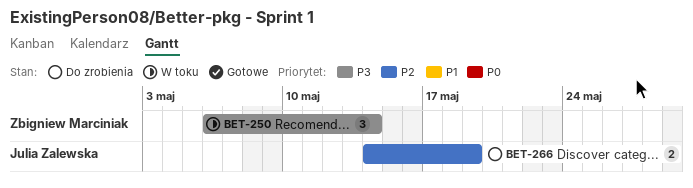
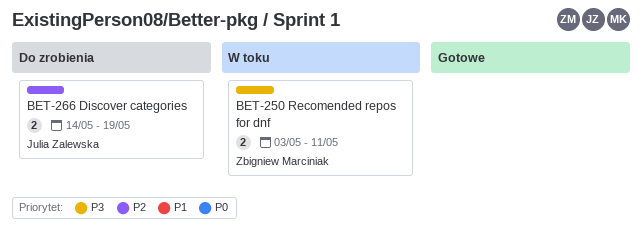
BET-250, estimate: 3 -> 2
BET-250, start: May 6 -> May 3
BET-250, due: May 14 -> May 11

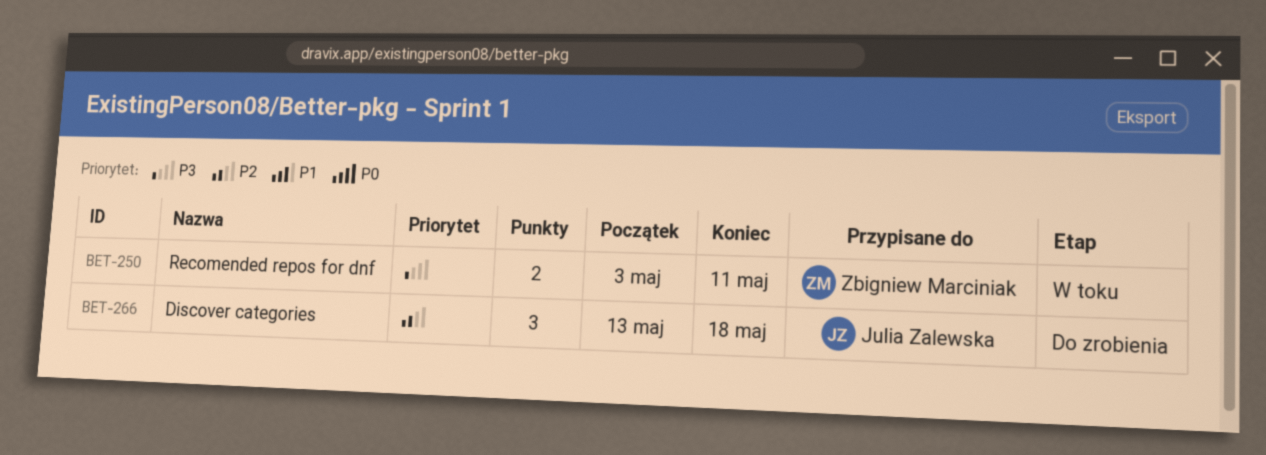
BET-266, estimate: 2 -> 3
BET-266, start: May 14 -> May 13
BET-266, due: May 19 -> May 18

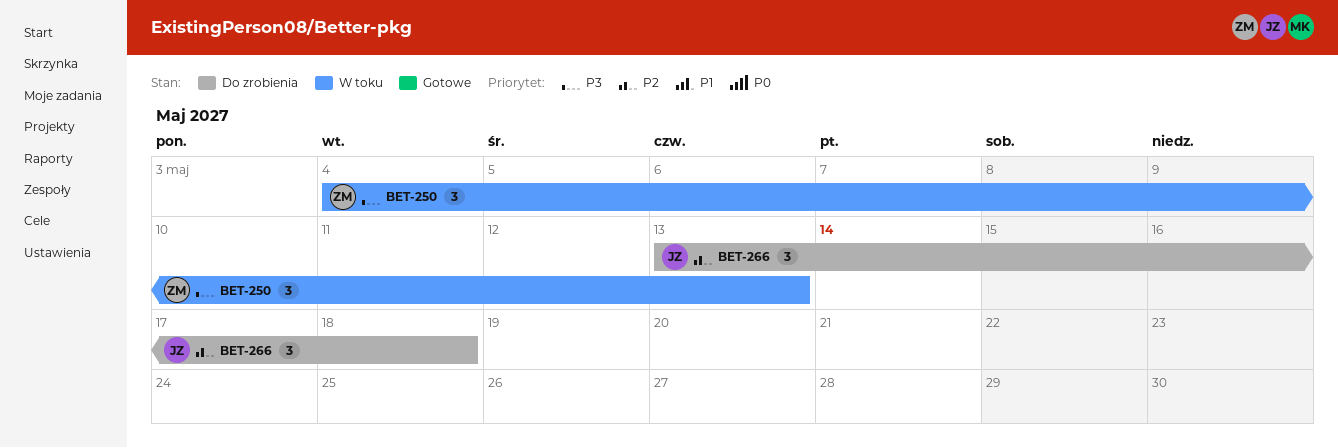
BET-250, estimate: 2 -> 3
BET-250, start: May 3 -> May 4
BET-250, due: May 11 -> May 13

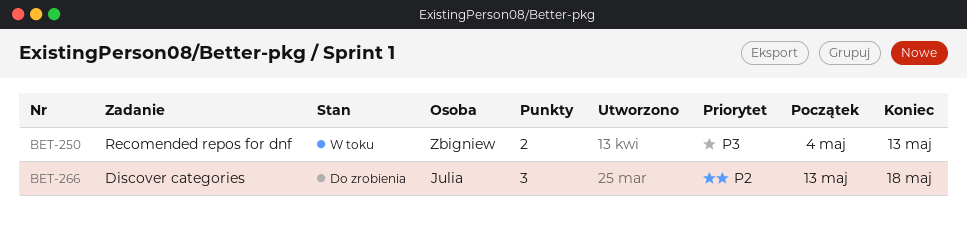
BET-250, estimate: 3 -> 2

